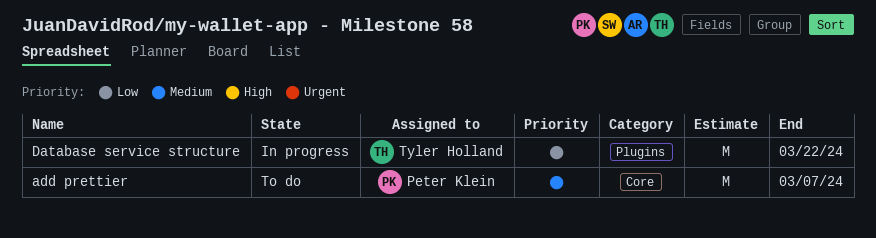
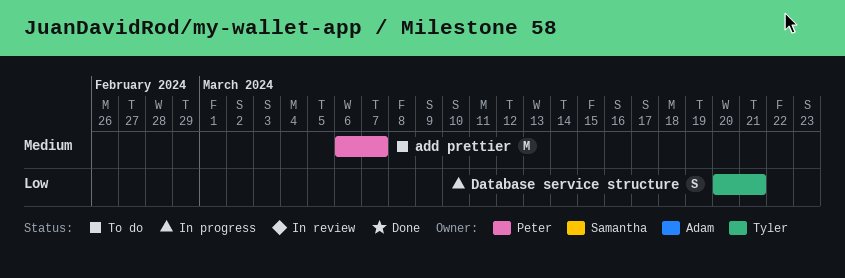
Database service structure, estimate: M -> S
Database service structure, due: Mar 22 -> Mar 21

